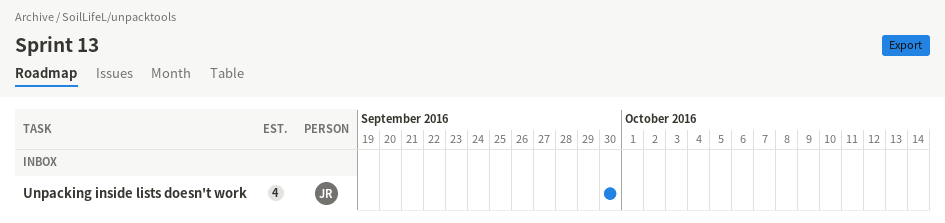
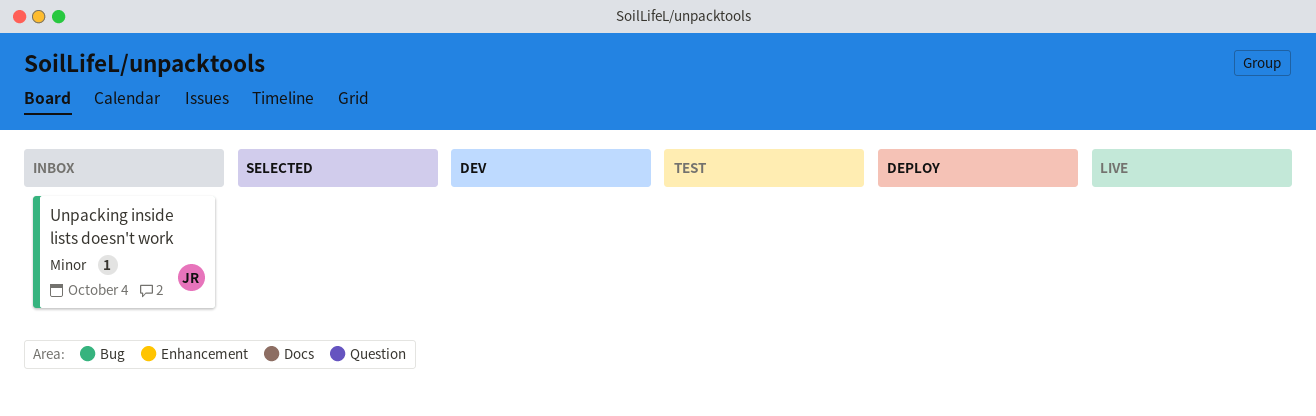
Unpacking inside lists doesn't work, estimate: 4 -> 1
Unpacking inside lists doesn't work, due: Sep 30 -> Oct 4

